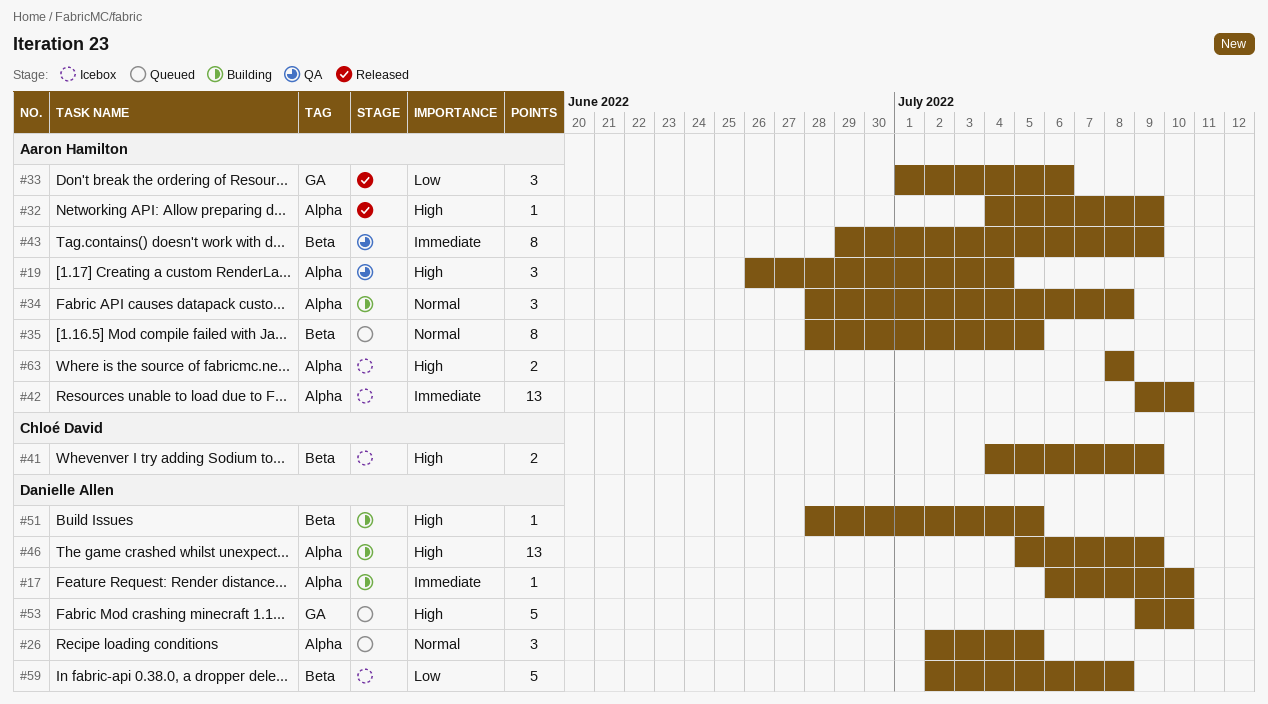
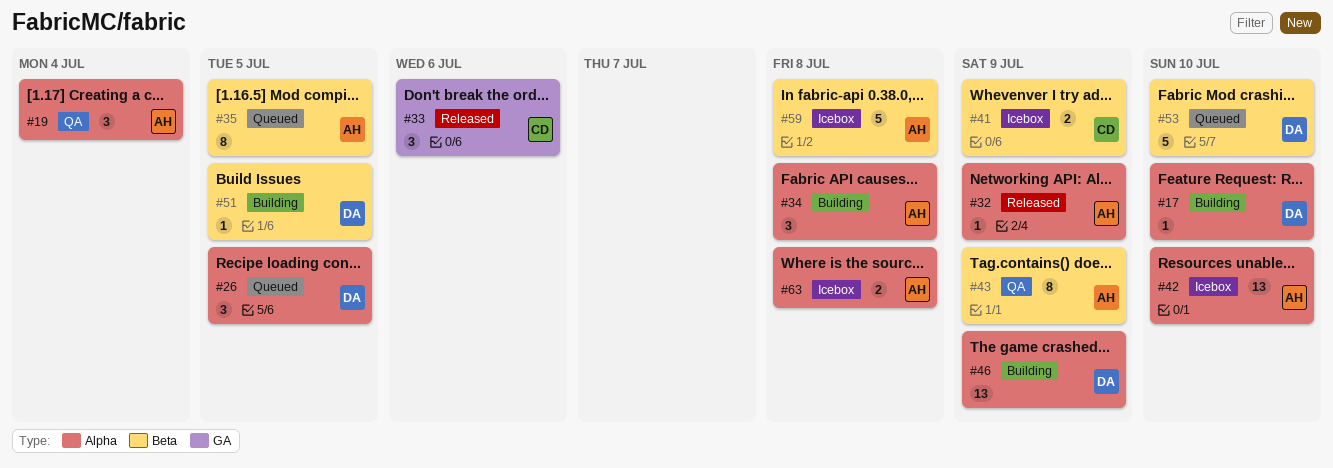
#33, owner: Aaron Hamilton -> Chloé David
#53, label: GA -> Beta
#59, owner: Danielle Allen -> Aaron Hamilton

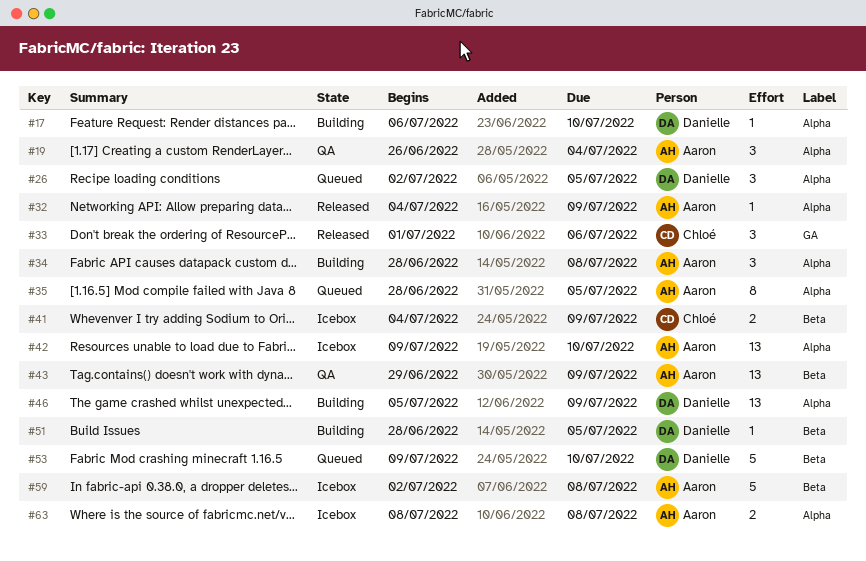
#35, label: Beta -> Alpha
#43, estimate: 8 -> 13

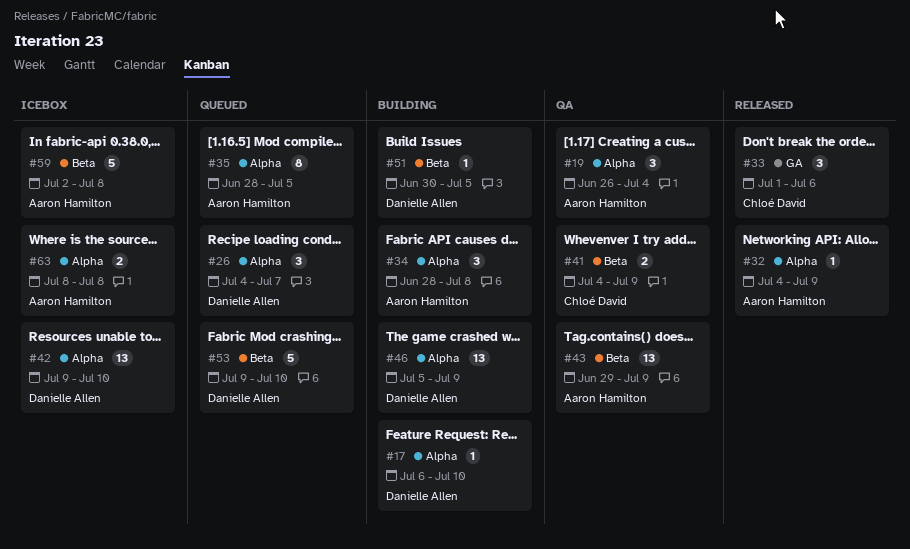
#26, start: Jul 2 -> Jul 4
#26, due: Jul 5 -> Jul 7
#41, status: Icebox -> QA
#42, owner: Aaron Hamilton -> Danielle Allen
#51, start: Jun 28 -> Jun 30

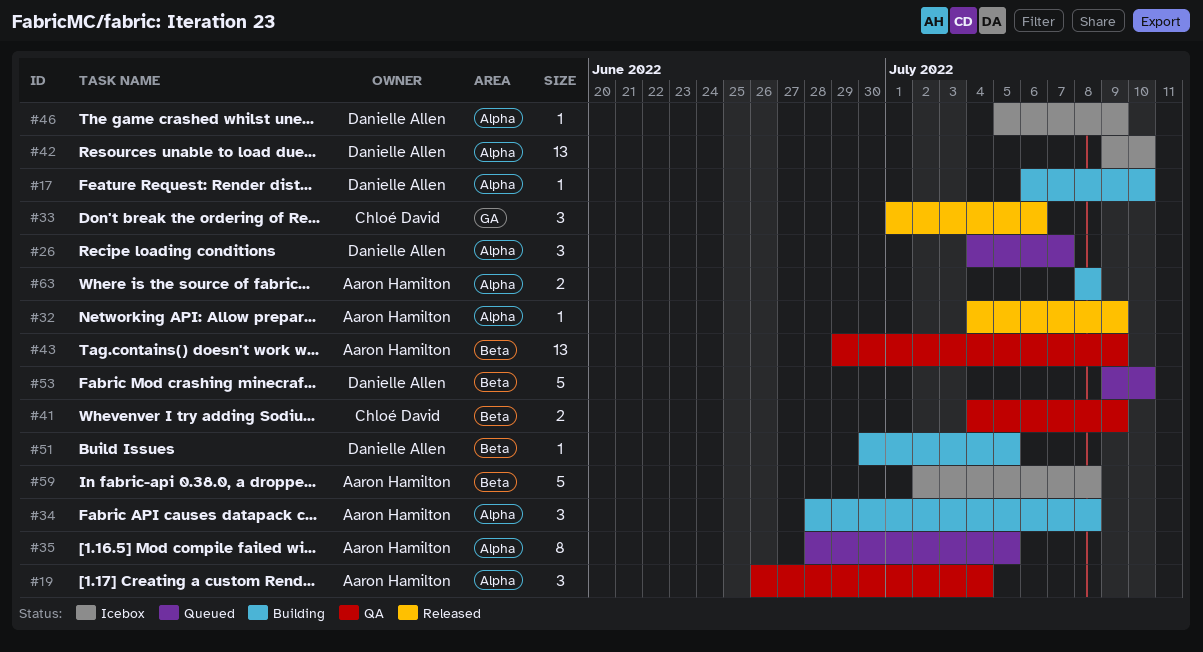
#46, status: Building -> Icebox
#46, estimate: 13 -> 1
#63, status: Icebox -> Building

